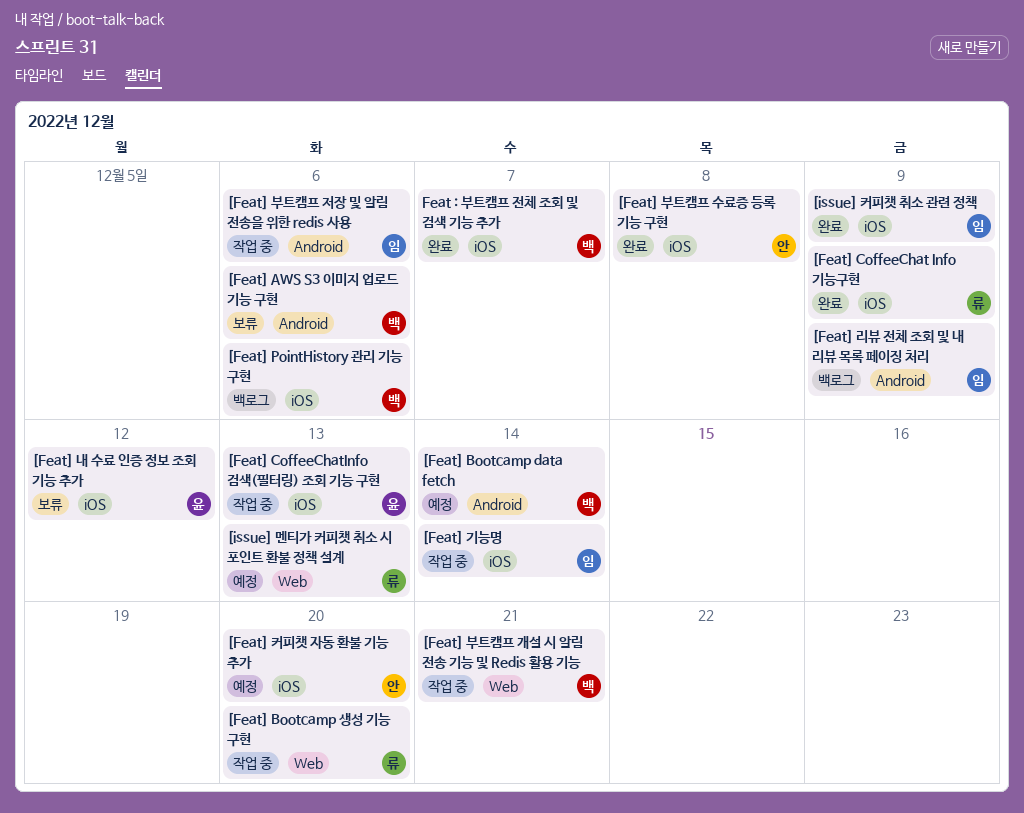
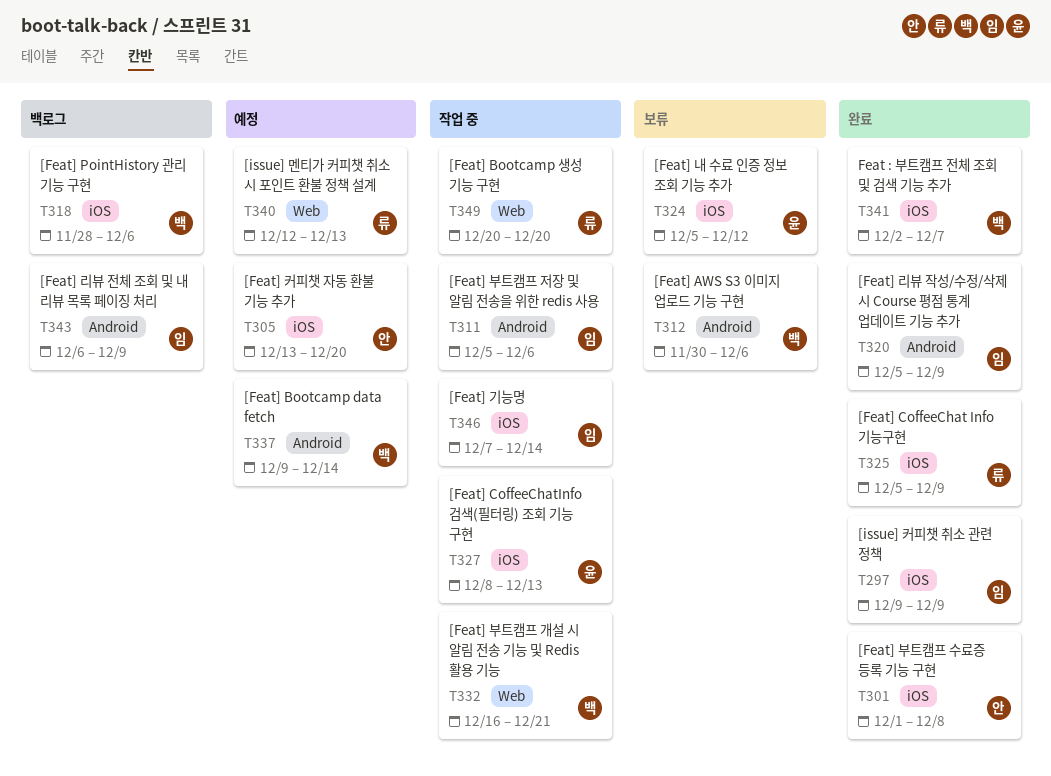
[Feat] 리뷰 작성/수정/삭제 시 Course 평점 통계 업데이트 기능 추가: none -> present

